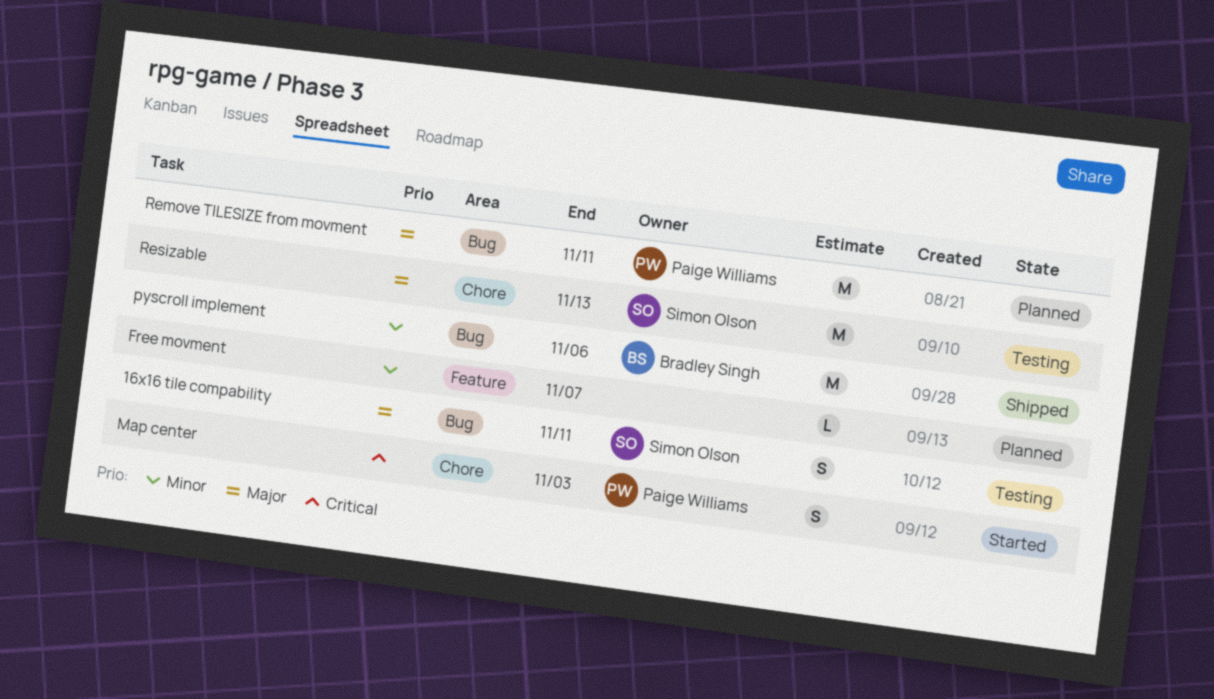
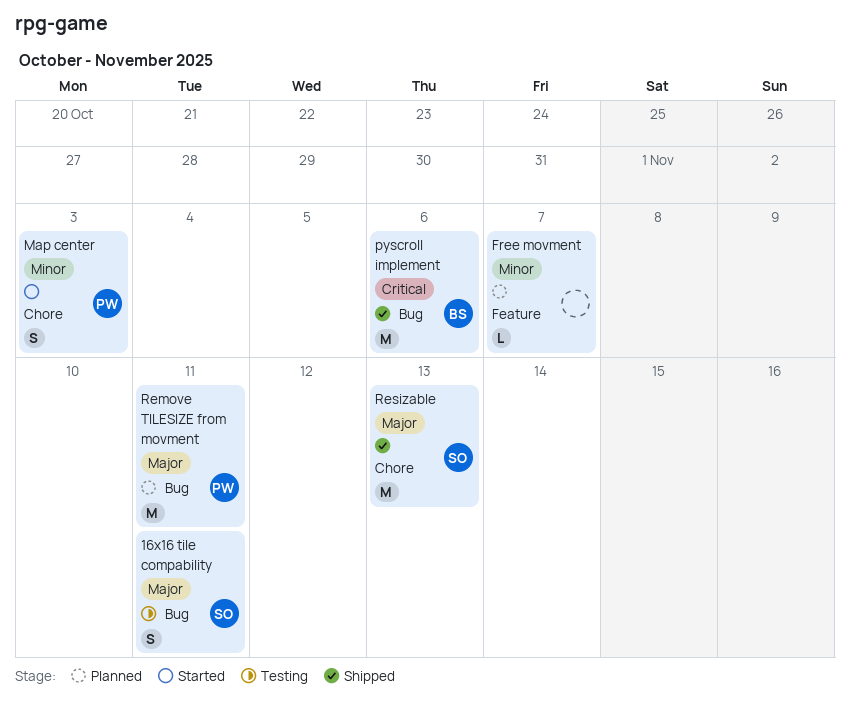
Map center, priority: Critical -> Minor
pyscroll implement, priority: Minor -> Critical
Resizable, status: Testing -> Shipped

